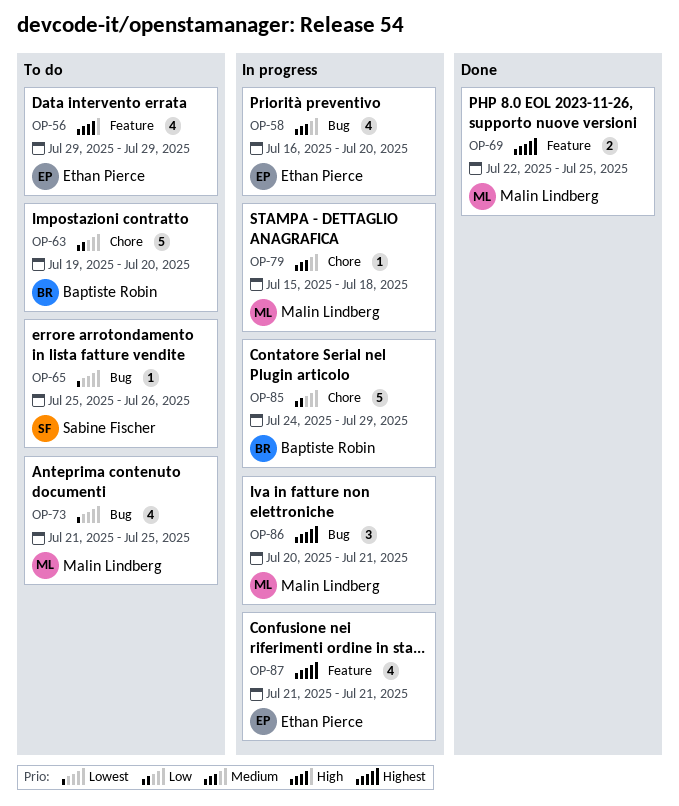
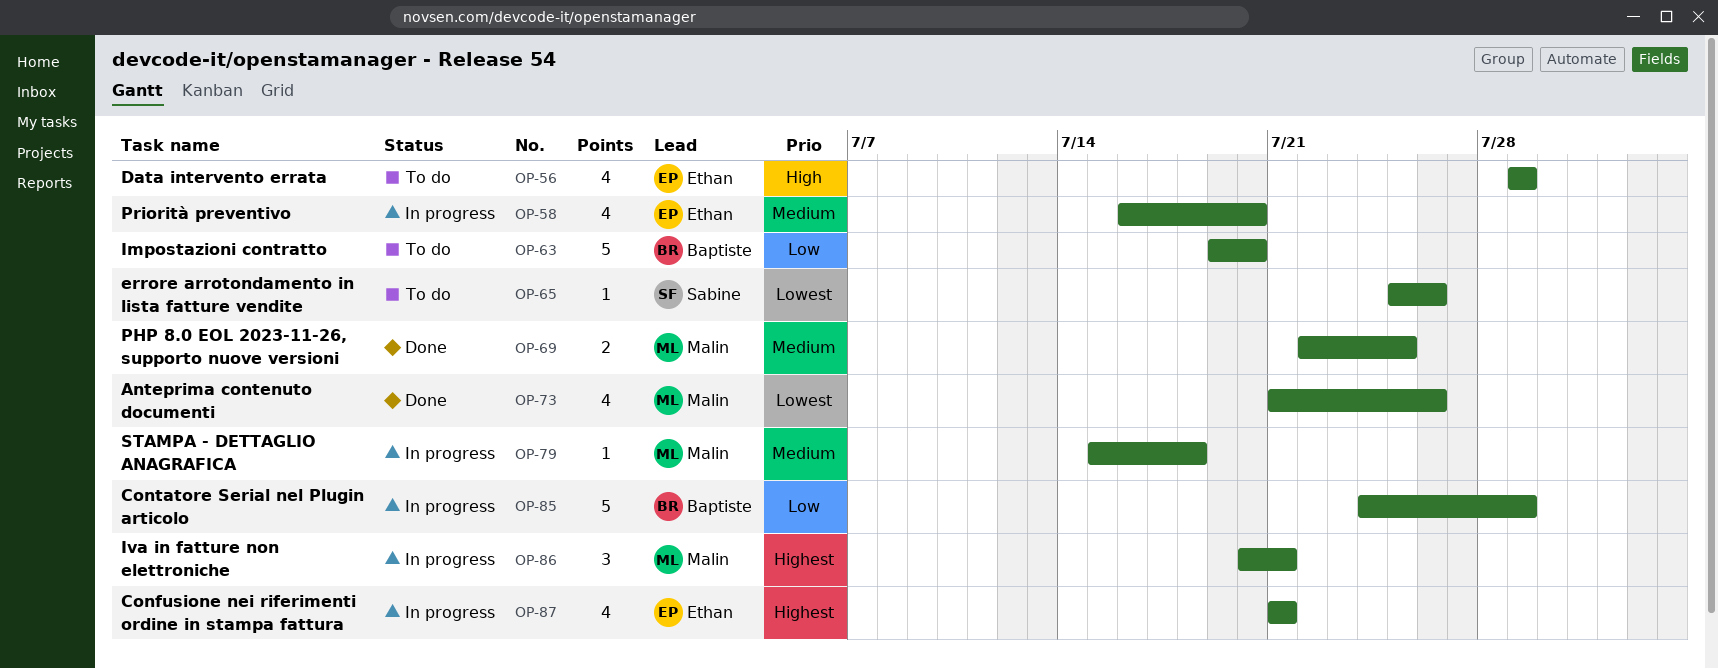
OP-69, priority: Highest -> Medium
OP-73, status: To do -> Done
OP-73, due: Jul 25 -> Jul 26

